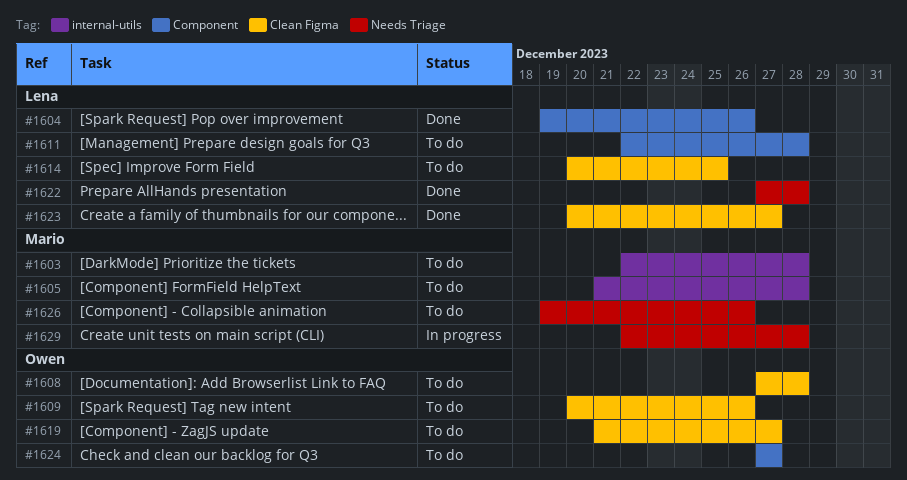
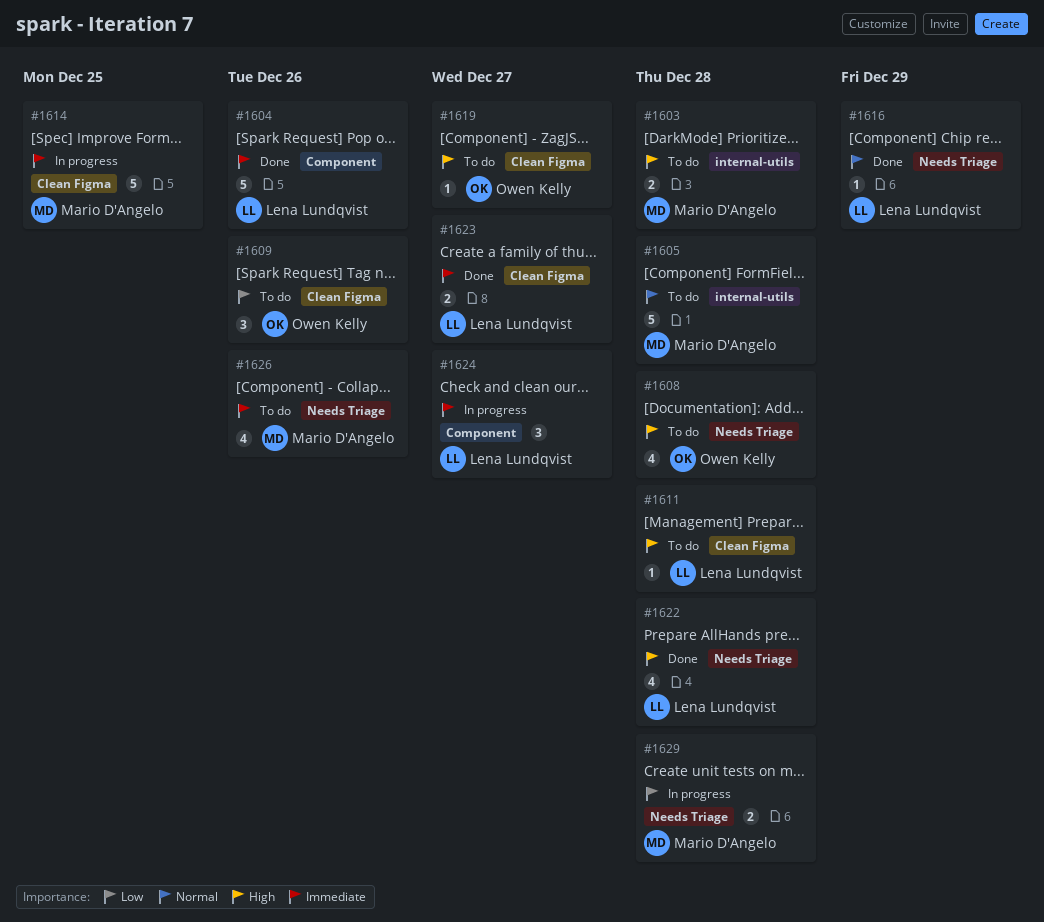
#1608, label: Clean Figma -> Needs Triage
#1611, label: Component -> Clean Figma
#1614, status: To do -> In progress
#1614, owner: Lena Lundqvist -> Mario D'Angelo
#1616: none -> present
#1624, status: To do -> In progress
#1624, owner: Owen Kelly -> Lena Lundqvist

